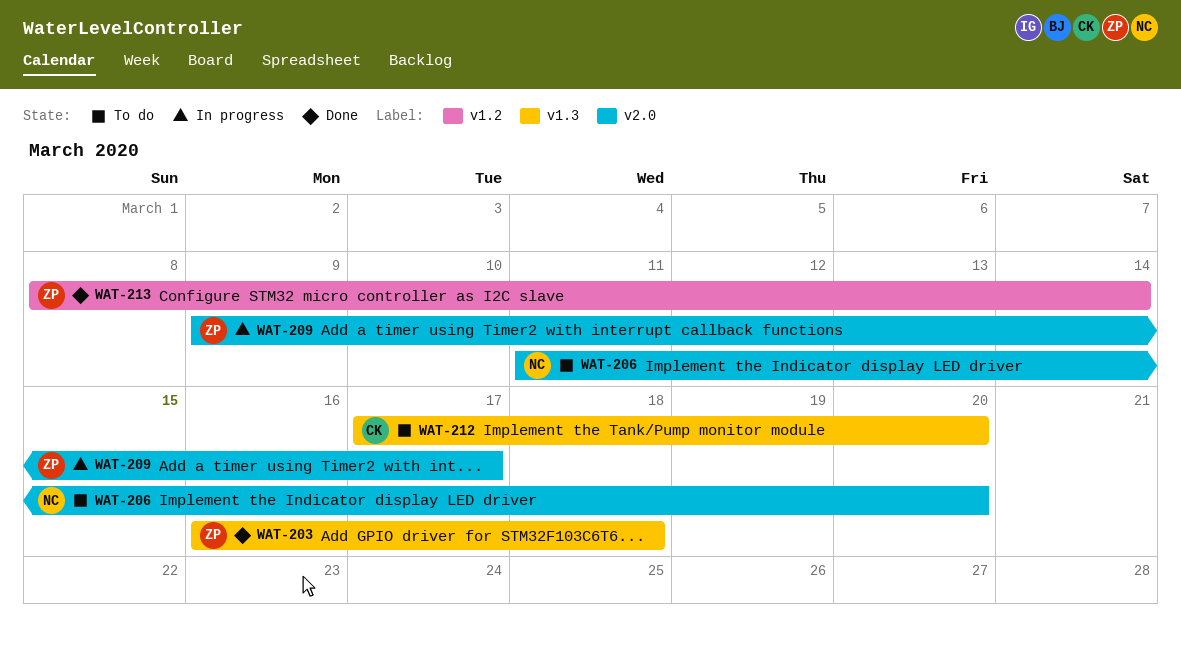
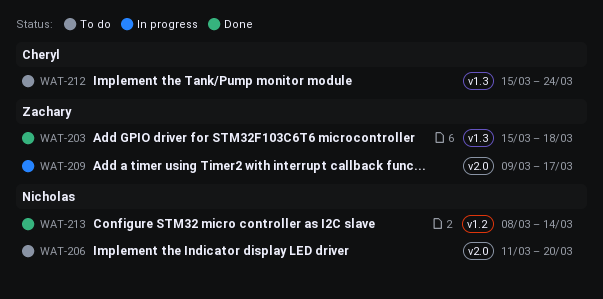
WAT-203, start: Mar 16 -> Mar 15
WAT-212, start: Mar 17 -> Mar 15
WAT-212, due: Mar 20 -> Mar 24
WAT-213, owner: Zachary -> Nicholas

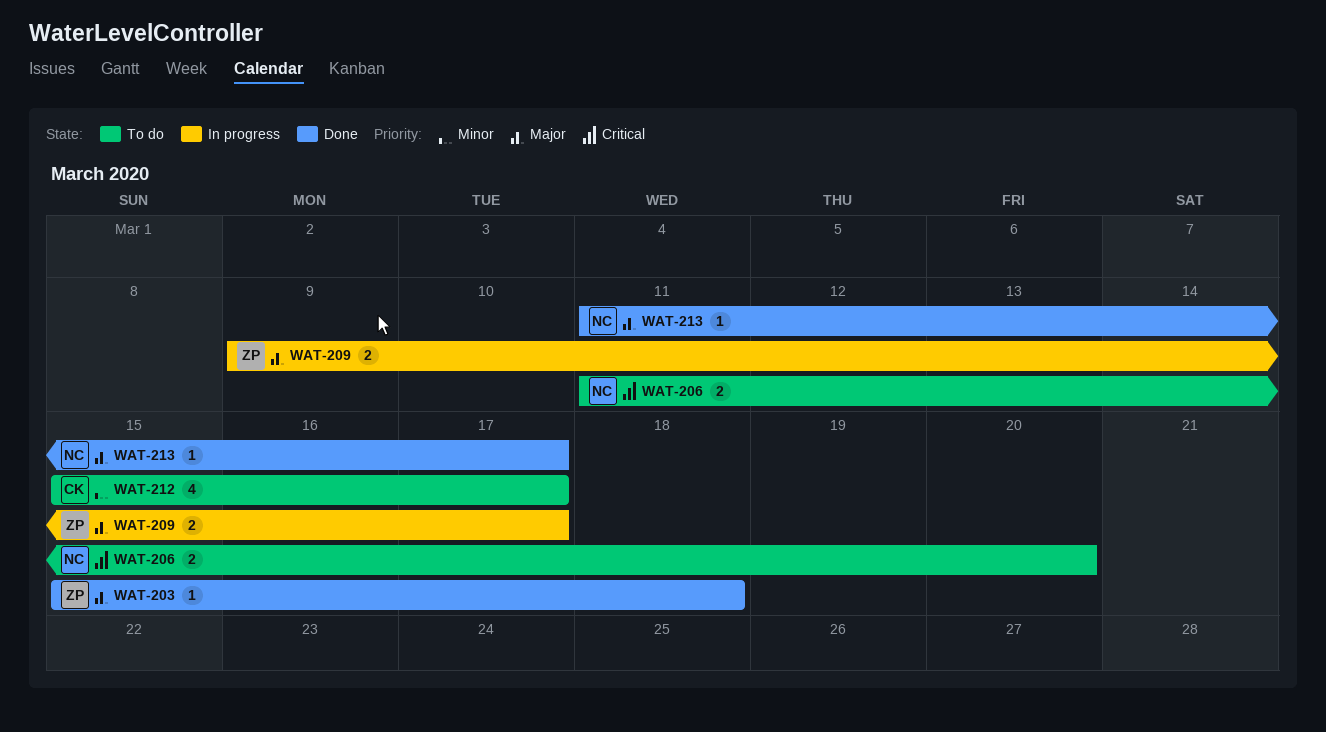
WAT-212, due: Mar 24 -> Mar 17
WAT-213, start: Mar 8 -> Mar 11
WAT-213, due: Mar 14 -> Mar 17

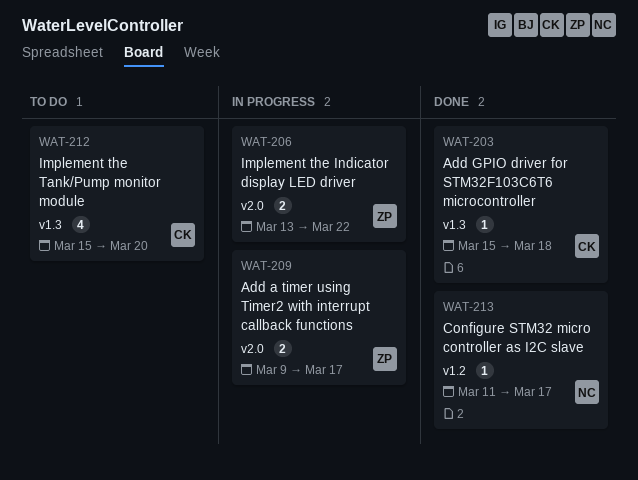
WAT-203, owner: ZP -> CK
WAT-206, status: To do -> In progress
WAT-206, owner: NC -> ZP
WAT-206, start: Mar 11 -> Mar 13
WAT-206, due: Mar 20 -> Mar 22
WAT-212, due: Mar 17 -> Mar 20

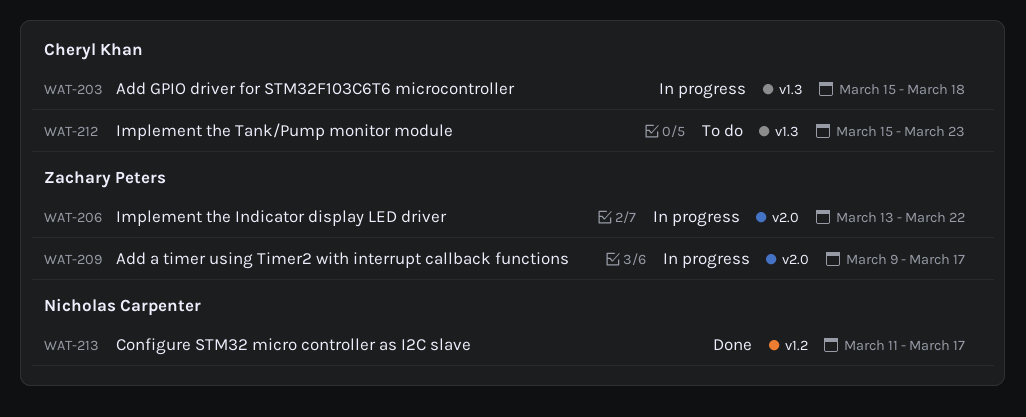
WAT-203, status: Done -> In progress
WAT-212, due: Mar 20 -> Mar 23

